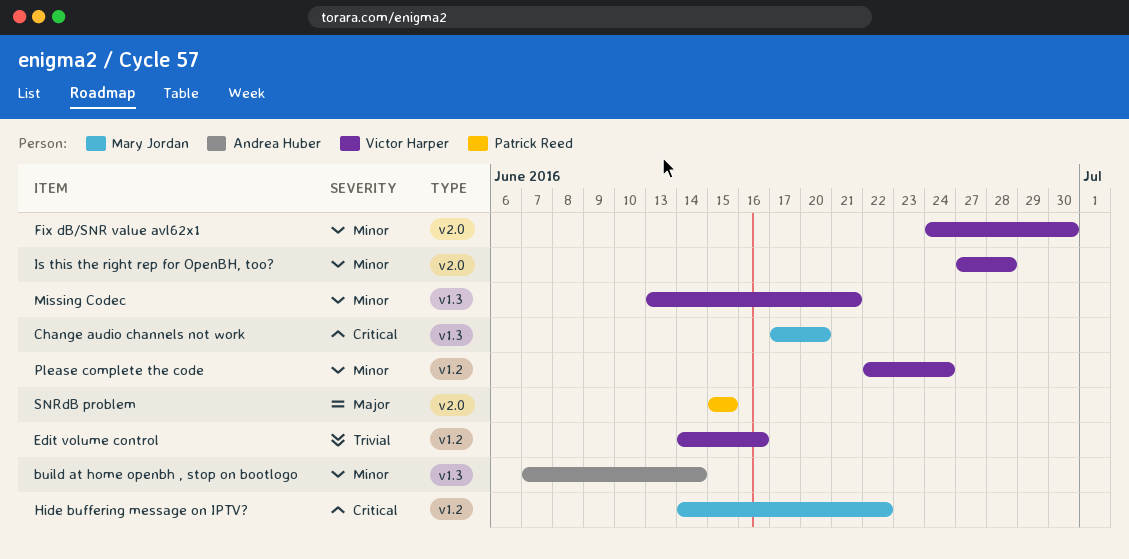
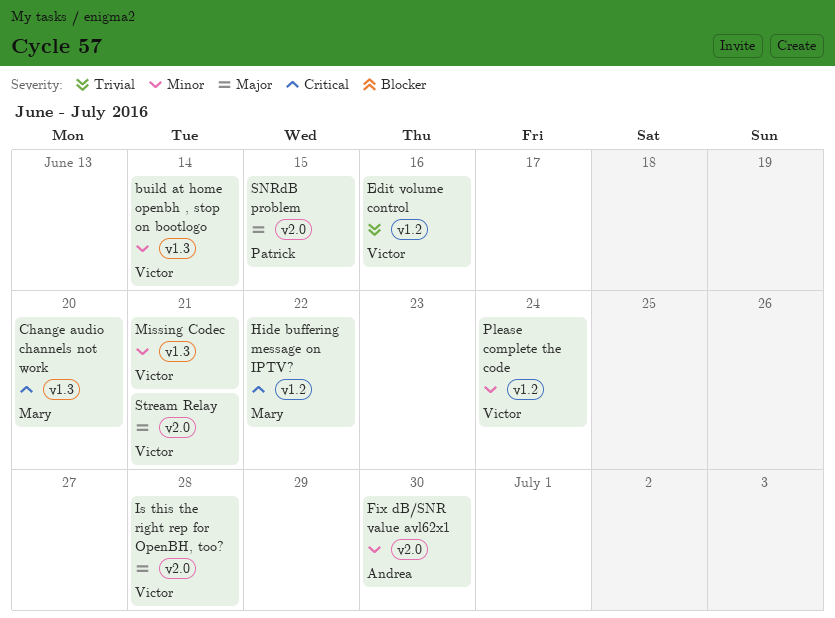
build at home openbh , stop on bootlogo, owner: Andrea Huber -> Victor Harper
Fix dB/SNR value avl62x1, owner: Victor Harper -> Andrea Huber
Is this the right rep for OpenBH, too?, priority: Minor -> Major
Stream Relay: none -> present

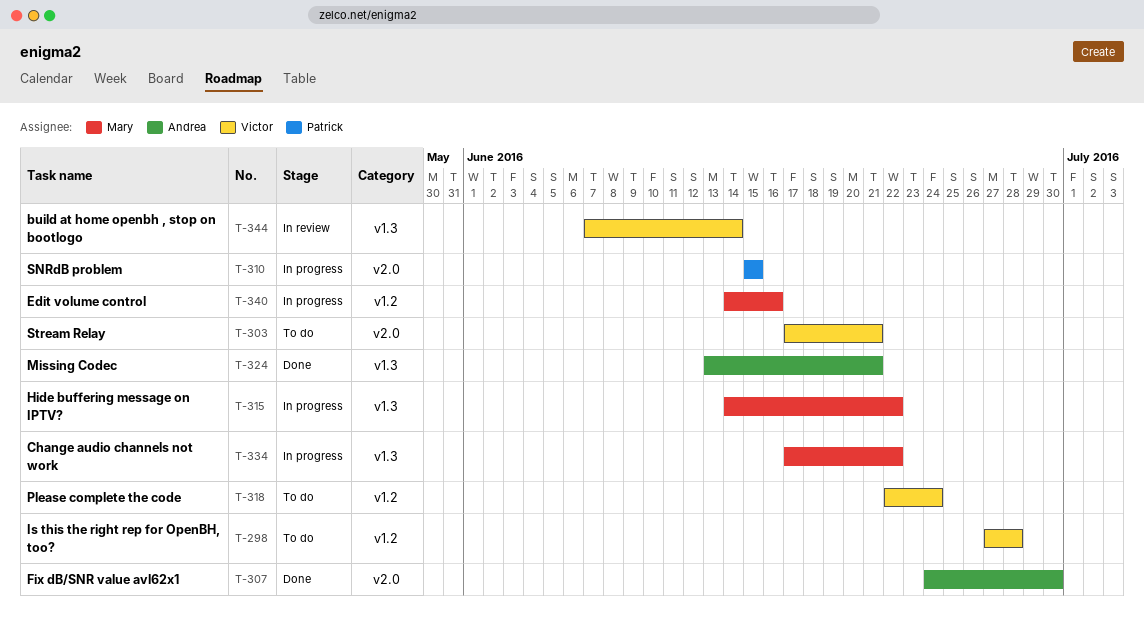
Change audio channels not work, due: Jun 20 -> Jun 22
Edit volume control, owner: Victor -> Mary
Hide buffering message on IPTV?, label: v1.2 -> v1.3
Is this the right rep for OpenBH, too?, label: v2.0 -> v1.2
Missing Codec, owner: Victor -> Andrea

